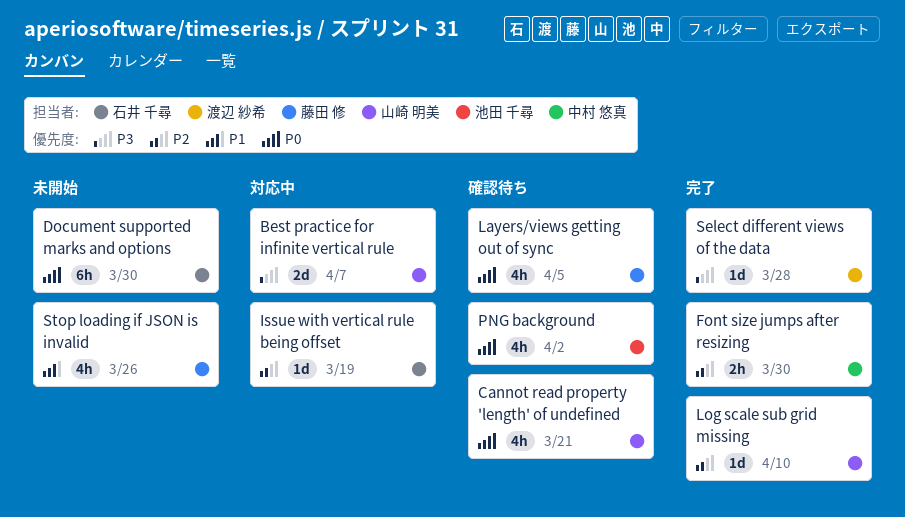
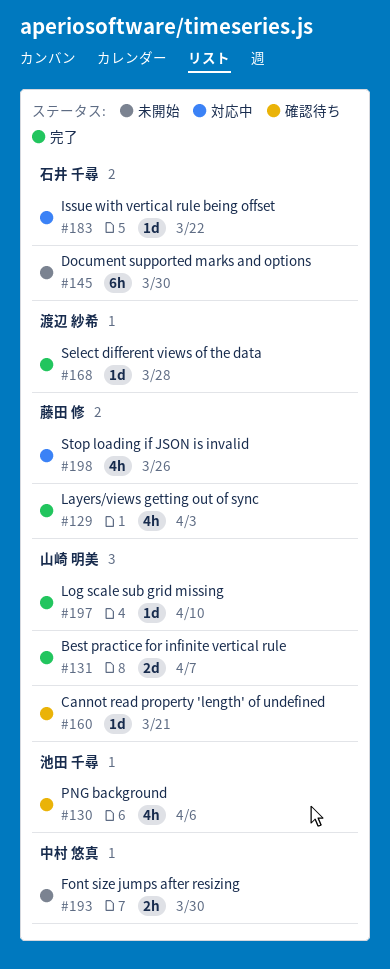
Best practice for infinite vertical rule, status: 対応中 -> 完了
Cannot read property 'length' of undefined, estimate: 4h -> 1d
Font size jumps after resizing, status: 完了 -> 未開始
Issue with vertical rule being offset, due: Mar 19 -> Mar 22
Layers/views getting out of sync, status: 確認待ち -> 完了
Layers/views getting out of sync, due: Apr 5 -> Apr 3
PNG background, due: Apr 2 -> Apr 6
Stop loading if JSON is invalid, status: 未開始 -> 対応中

